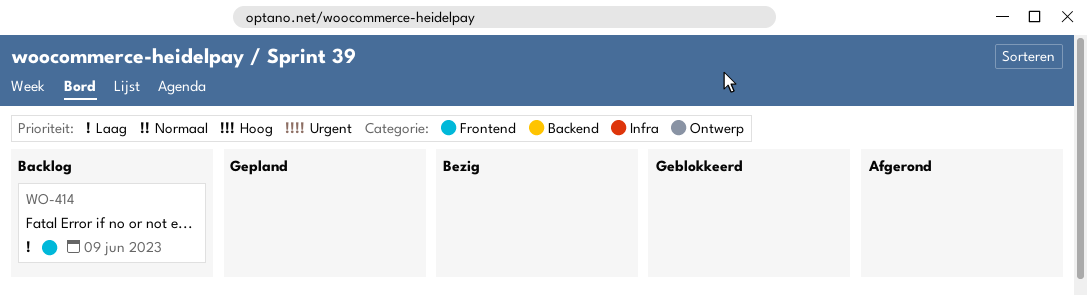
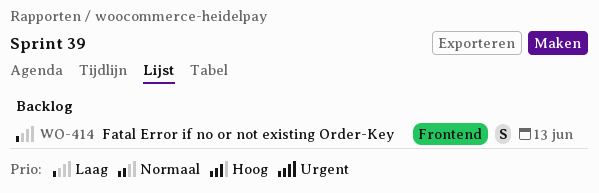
WO-414, due: Jun 9 -> Jun 13

